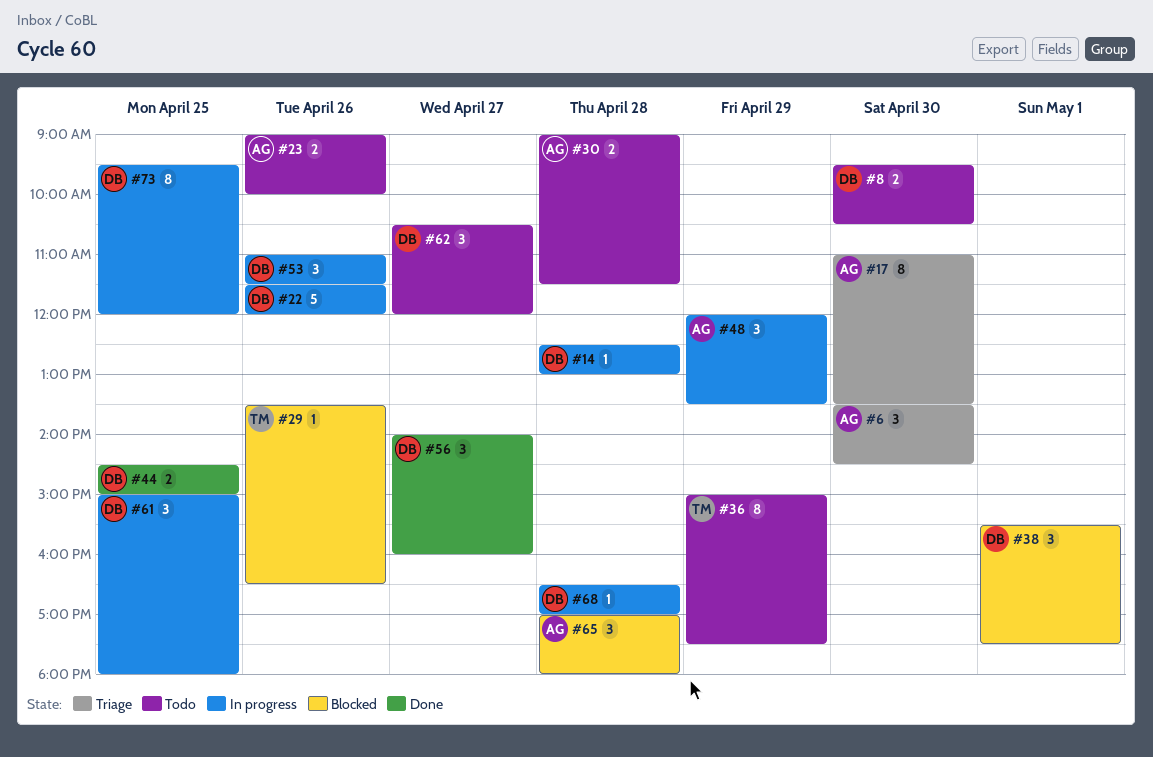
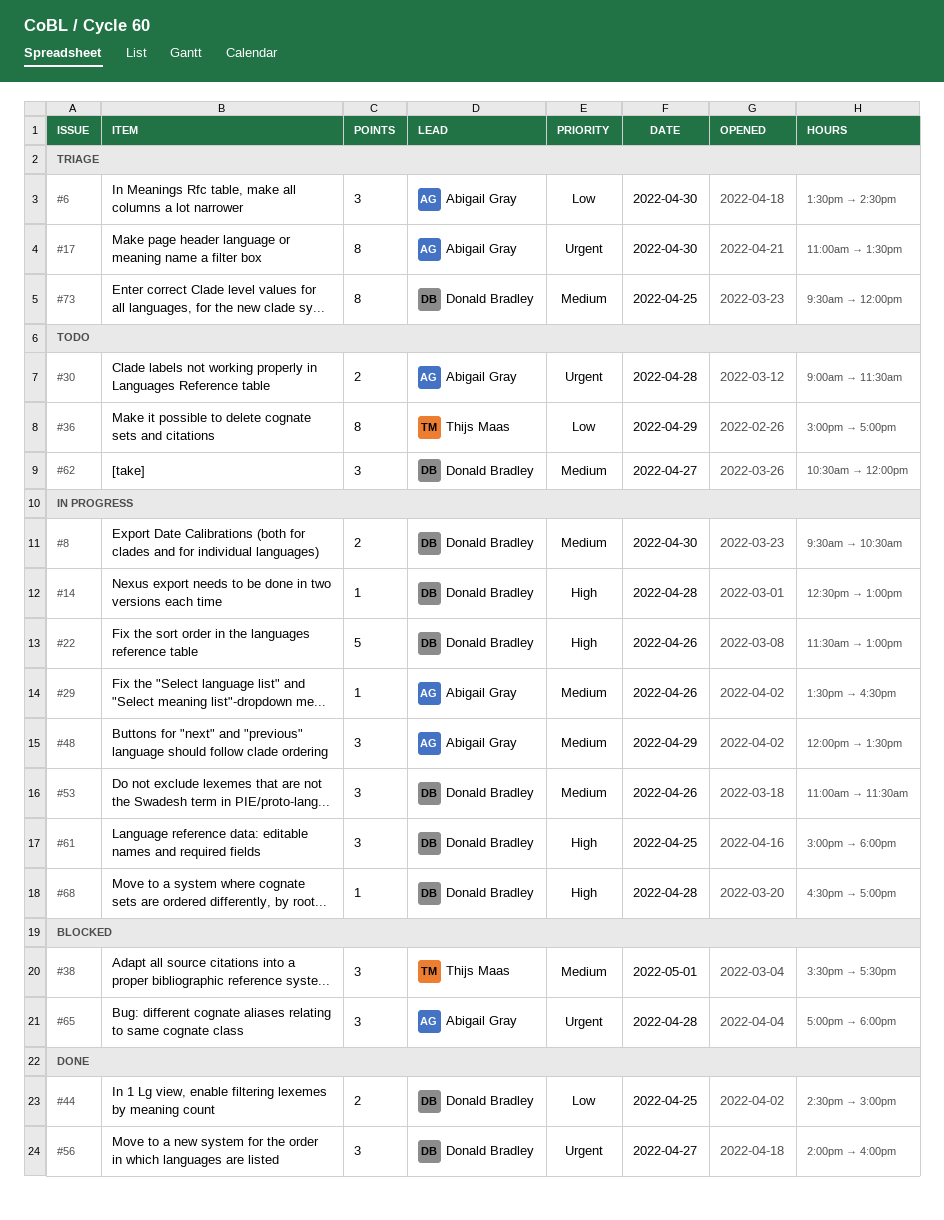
#8, status: Todo -> In progress
#22, ends: 12:00 -> 13:00
#23: present -> none
#29, status: Blocked -> In progress
#29, owner: Thijs Maas -> Abigail Gray
#36, ends: 17:30 -> 17:00
#38, owner: Donald Bradley -> Thijs Maas
#73, status: In progress -> Triage

